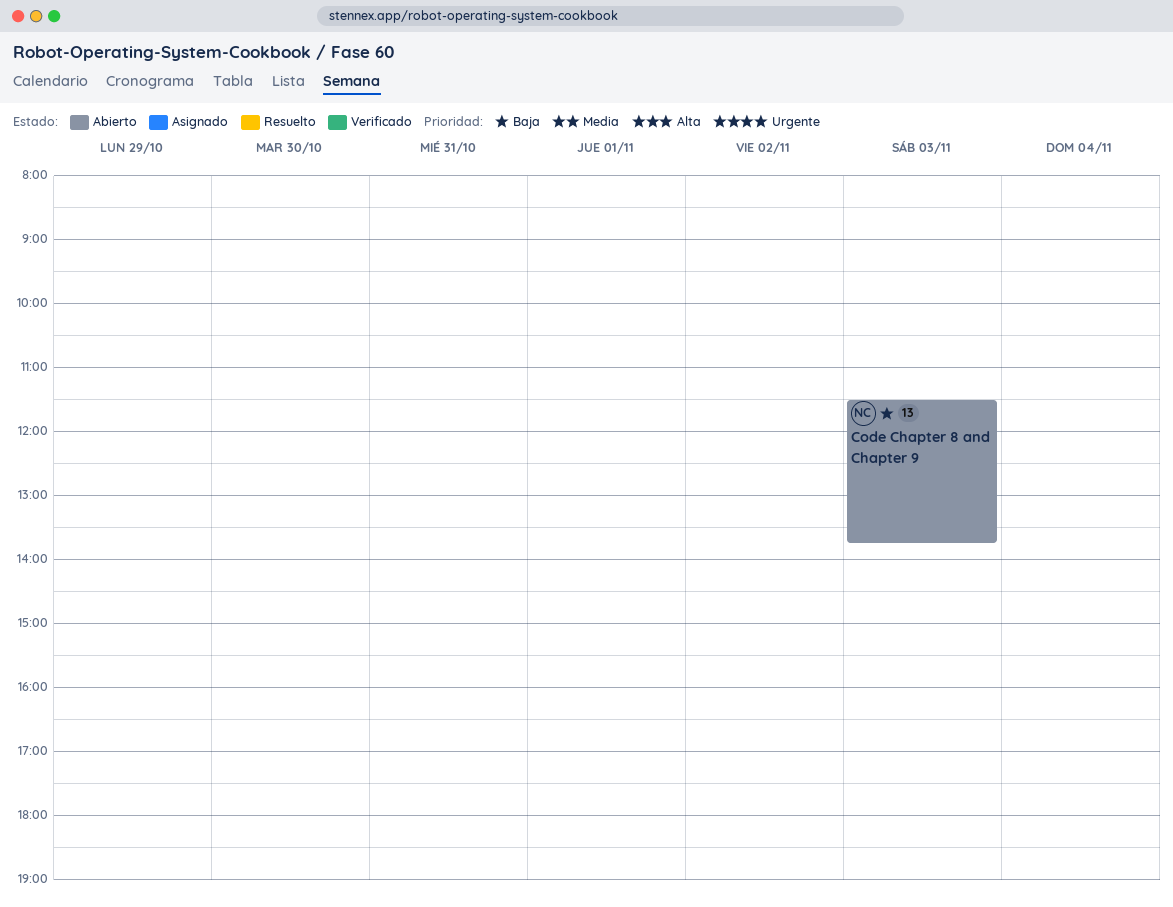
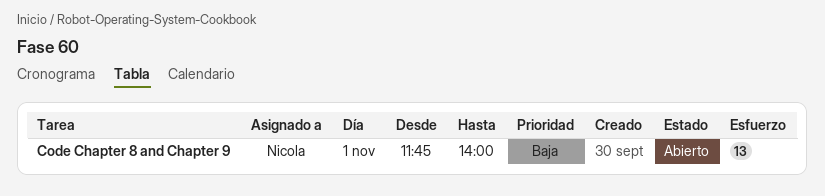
Code Chapter 8 and Chapter 9, day: Nov 3 -> Nov 1
Code Chapter 8 and Chapter 9, begins: 11:30 -> 11:45
Code Chapter 8 and Chapter 9, ends: 13:45 -> 14:00

